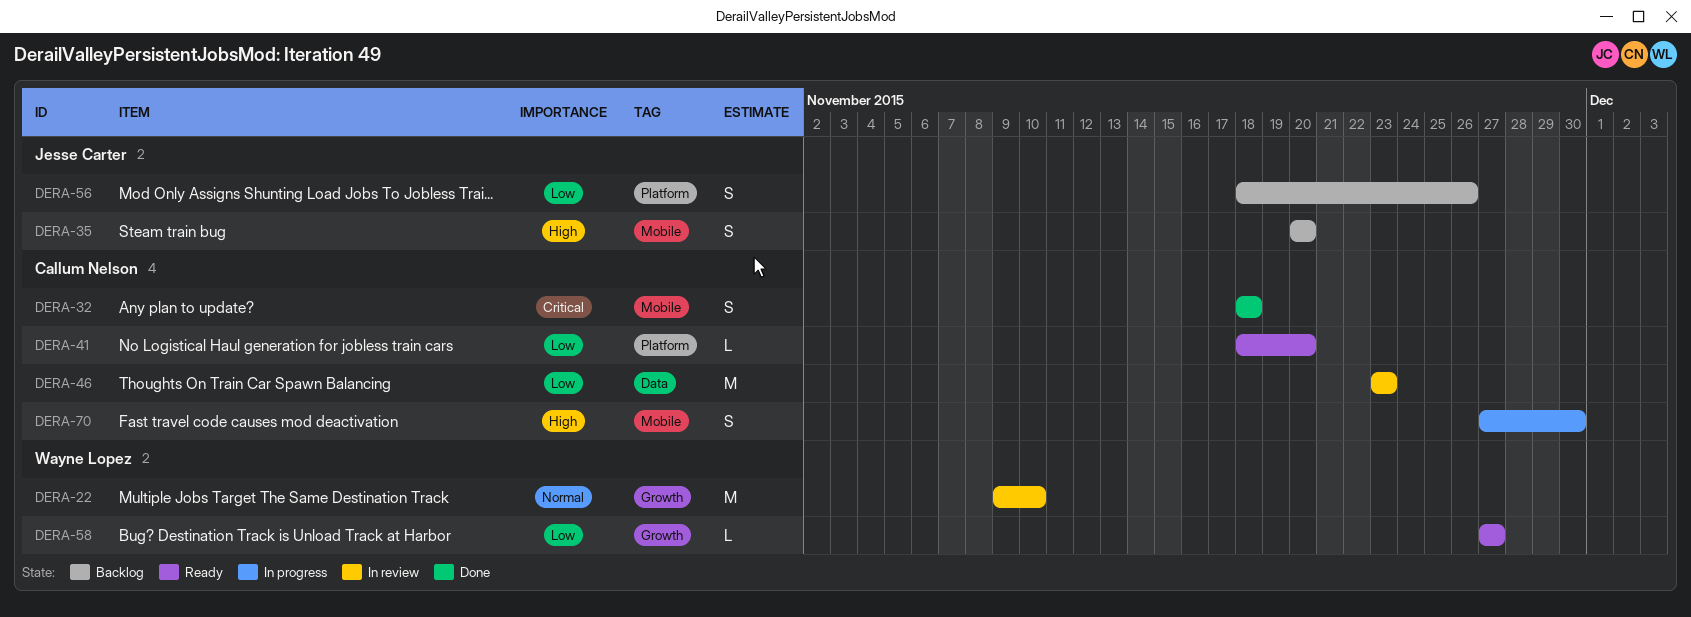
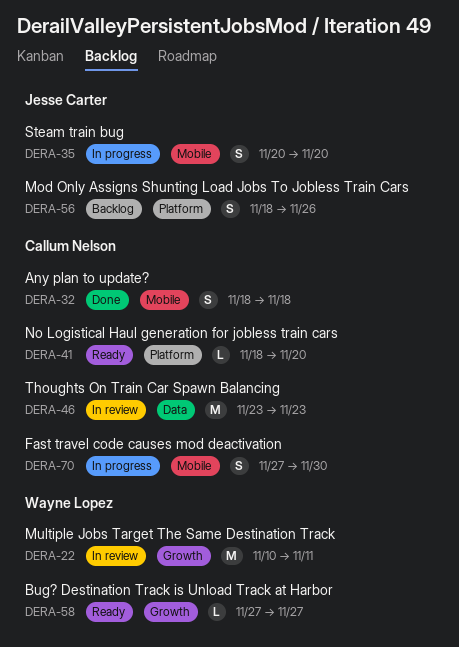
DERA-22, start: Nov 9 -> Nov 10
DERA-22, due: Nov 10 -> Nov 11
DERA-35, status: Backlog -> In progress

